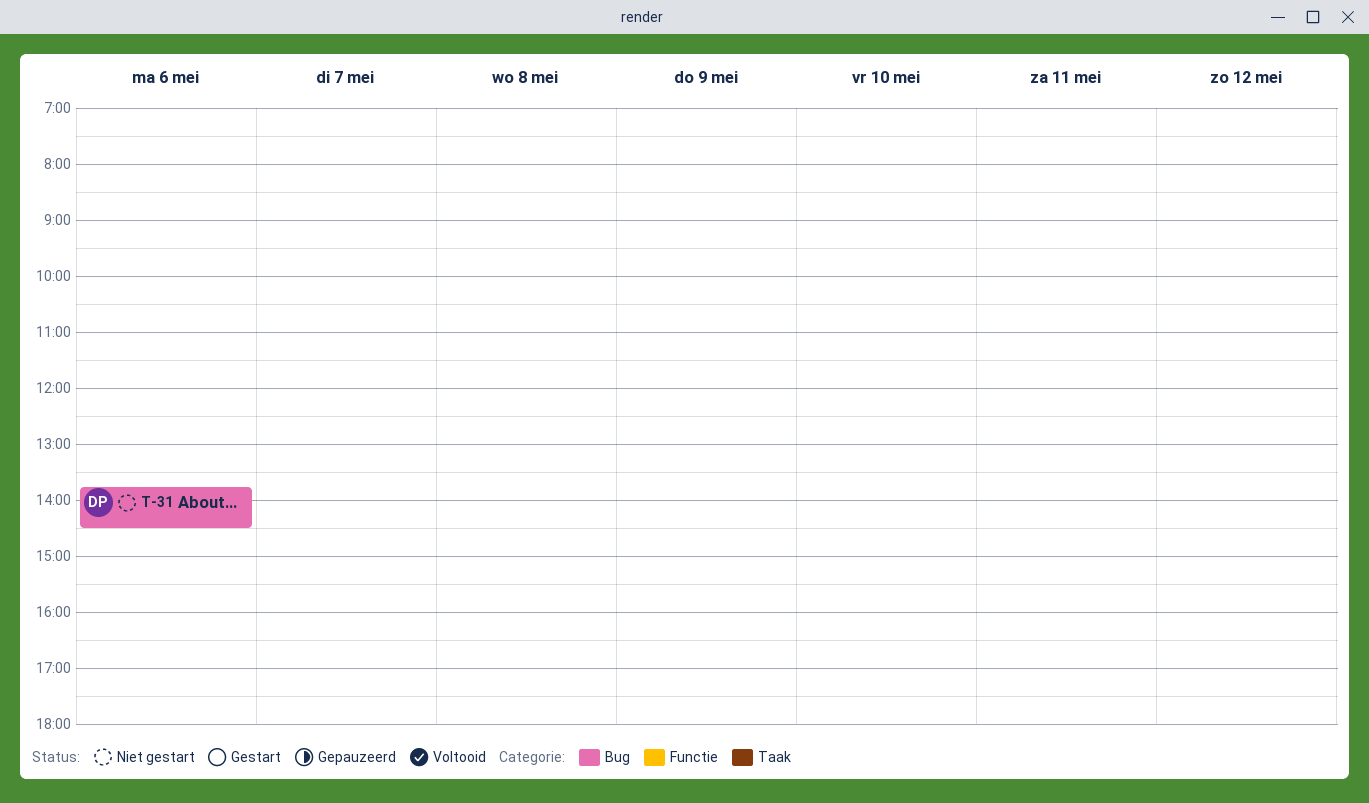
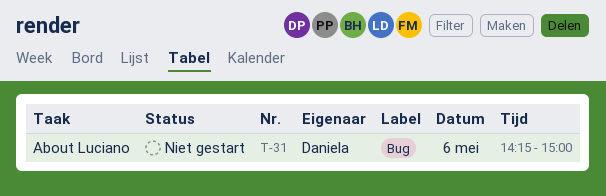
T-31, begins: 13:45 -> 14:15
T-31, ends: 14:30 -> 15:00

